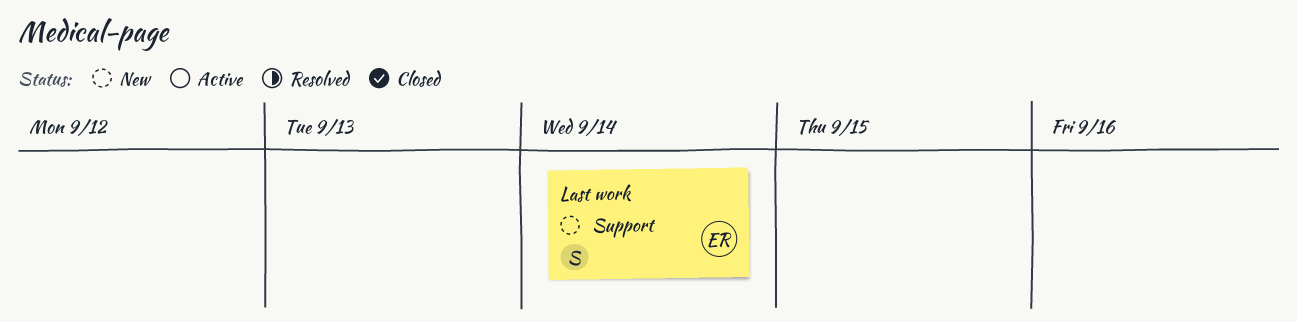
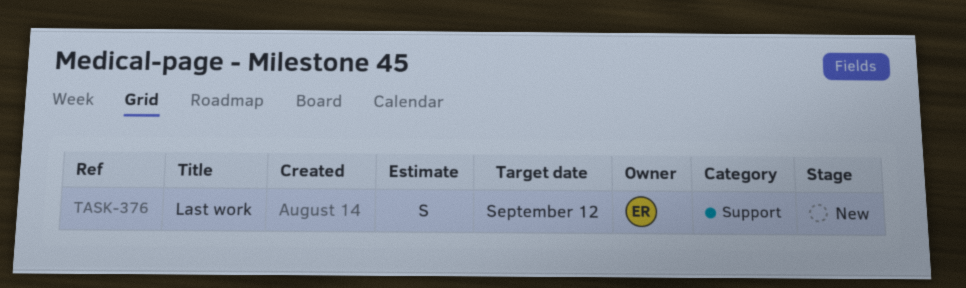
Last work, due: Sep 14 -> Sep 12

